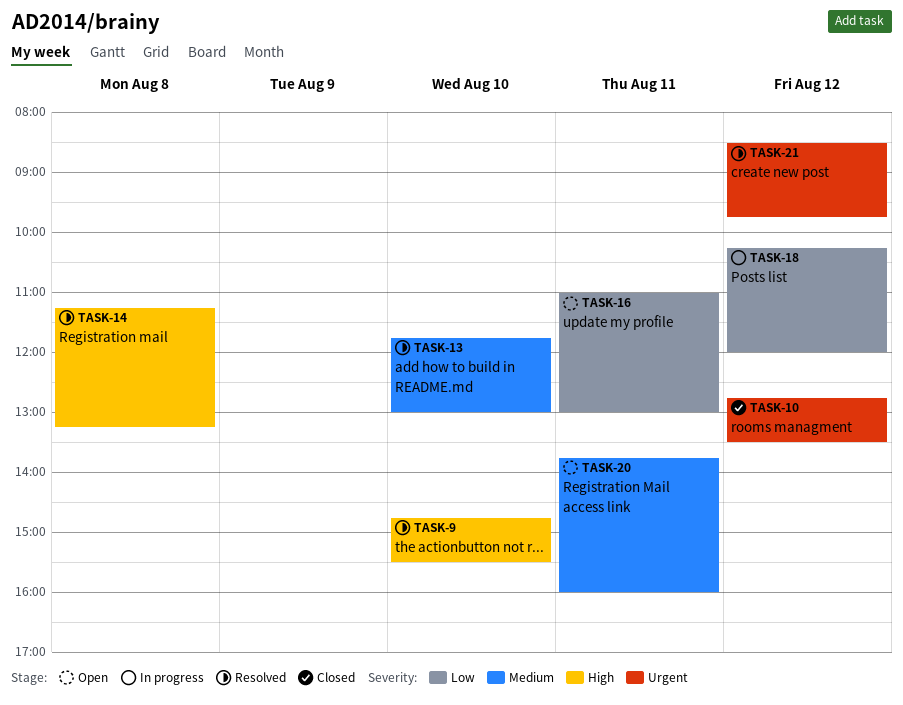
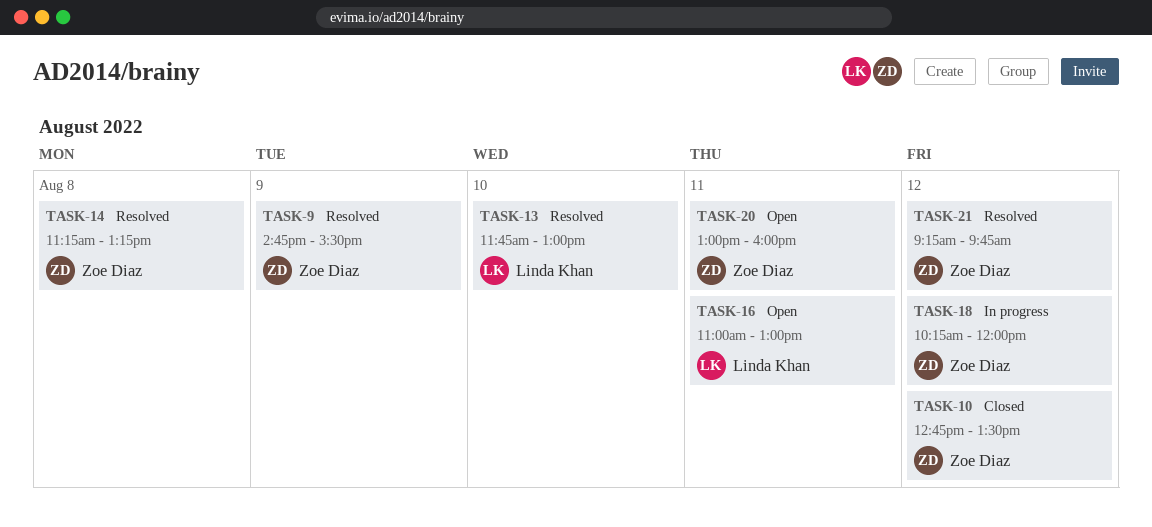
TASK-9, day: Aug 10 -> Aug 9
TASK-20, begins: 13:45 -> 13:00
TASK-21, begins: 08:30 -> 09:15

